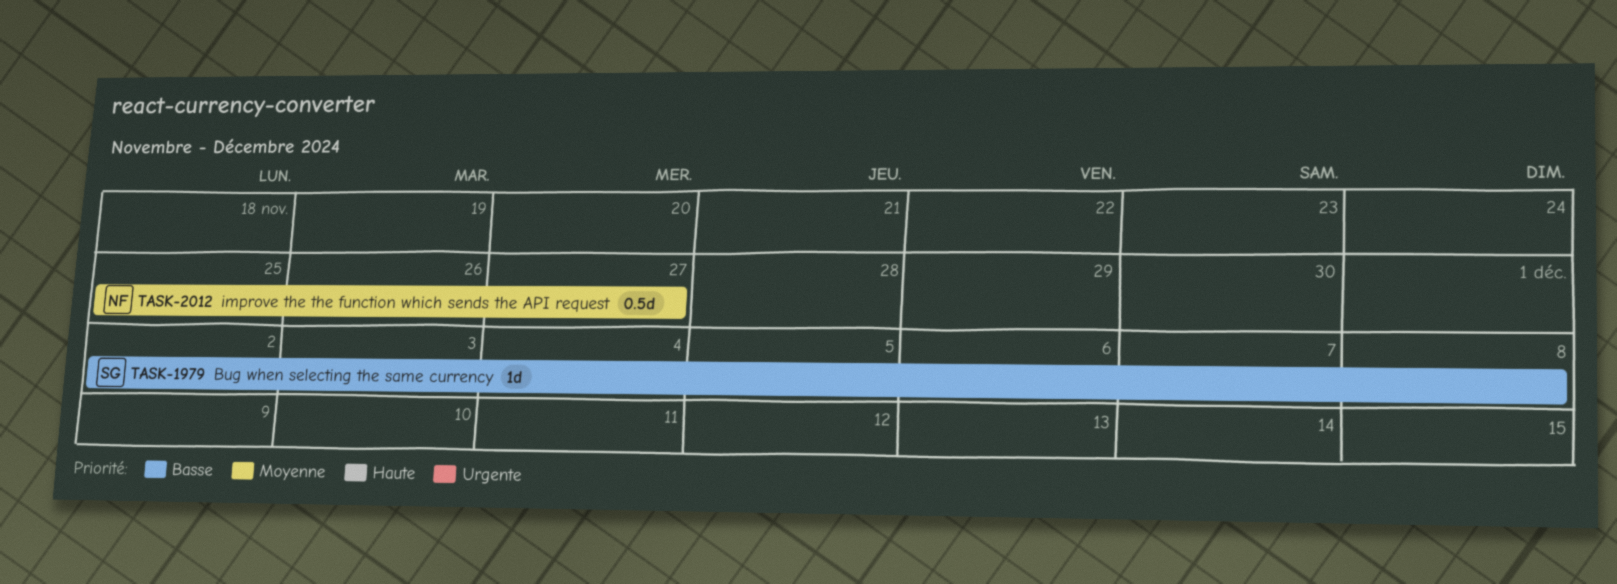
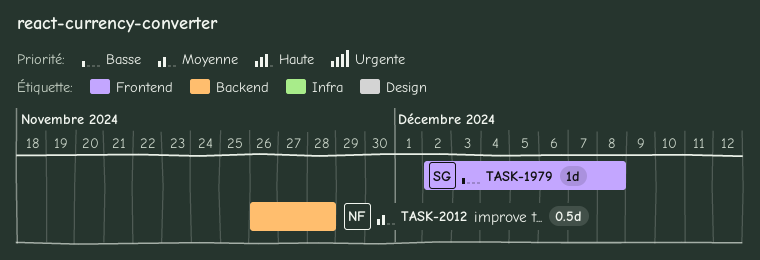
TASK-2012, start: Nov 25 -> Nov 26
TASK-2012, due: Nov 27 -> Nov 28

